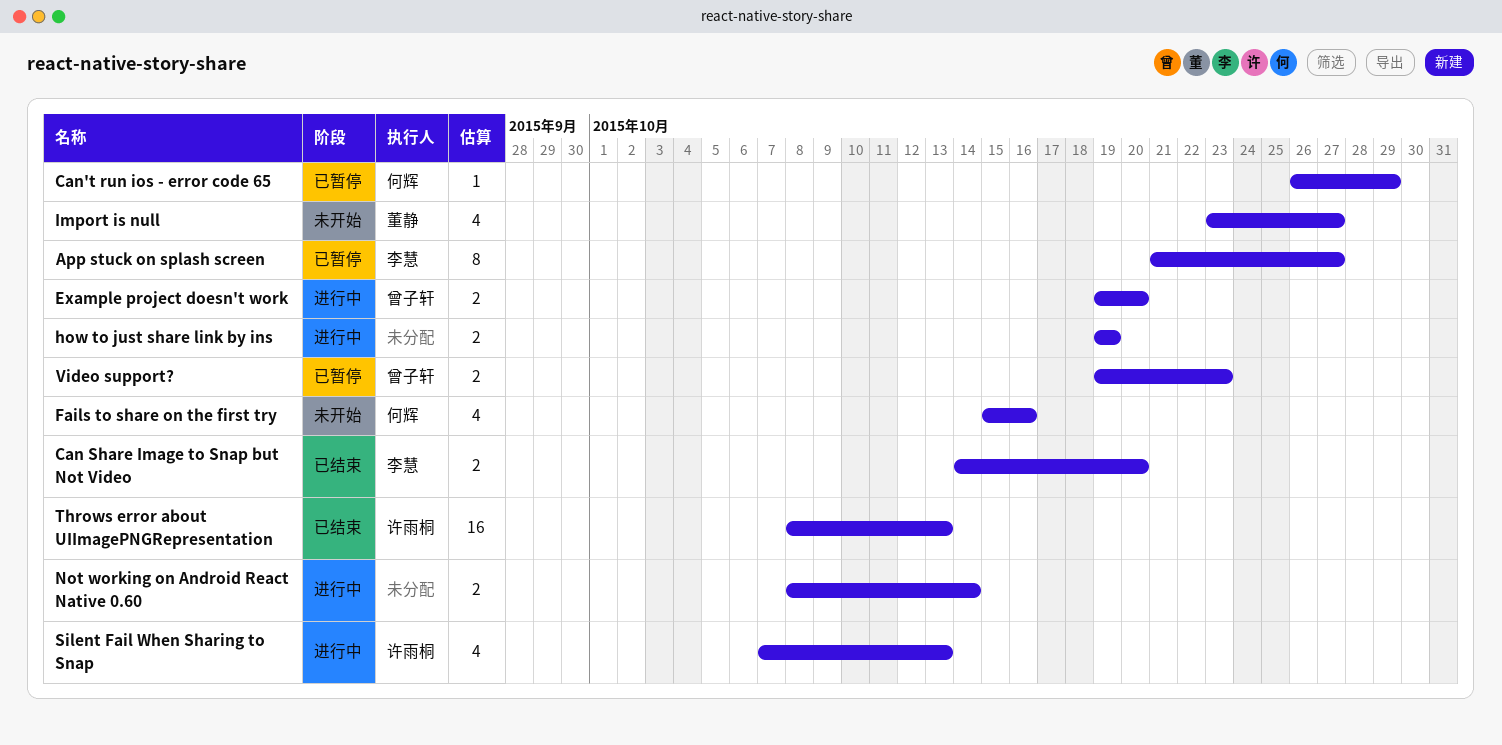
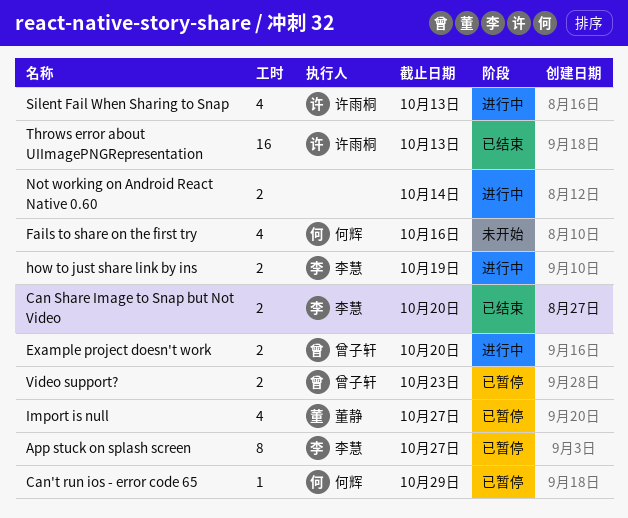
how to just share link by ins, owner: none -> 李慧
Import is null, status: 未开始 -> 已暂停

